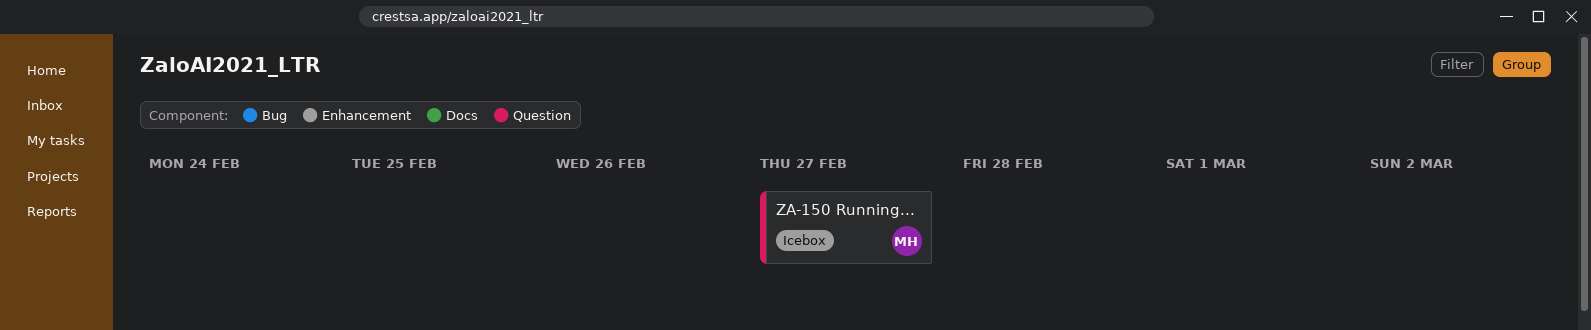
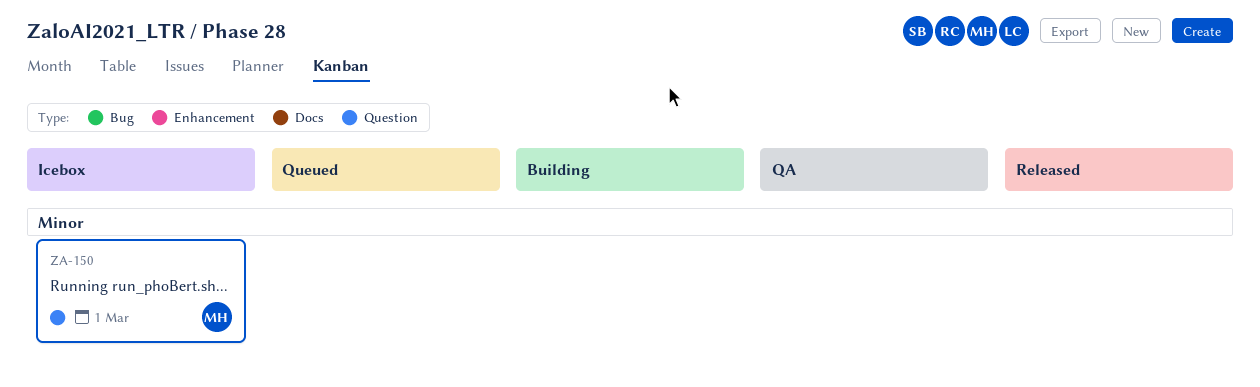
ZA-150, due: Feb 27 -> Mar 1

